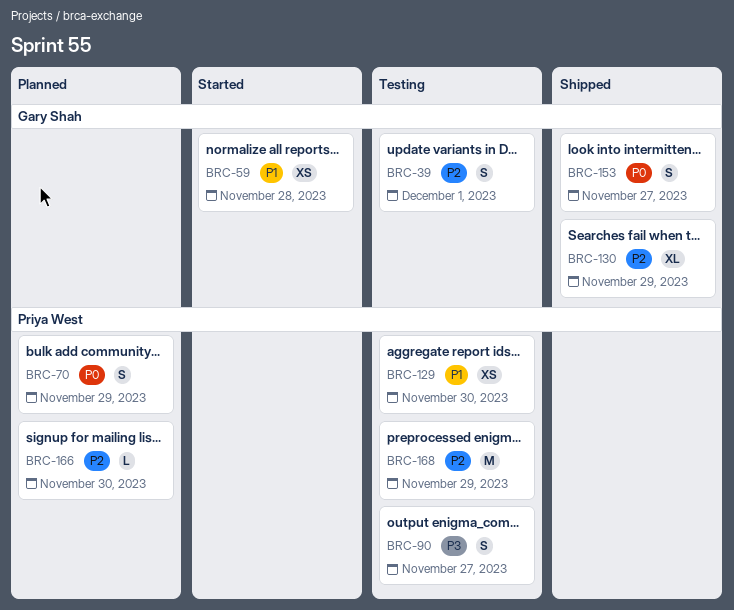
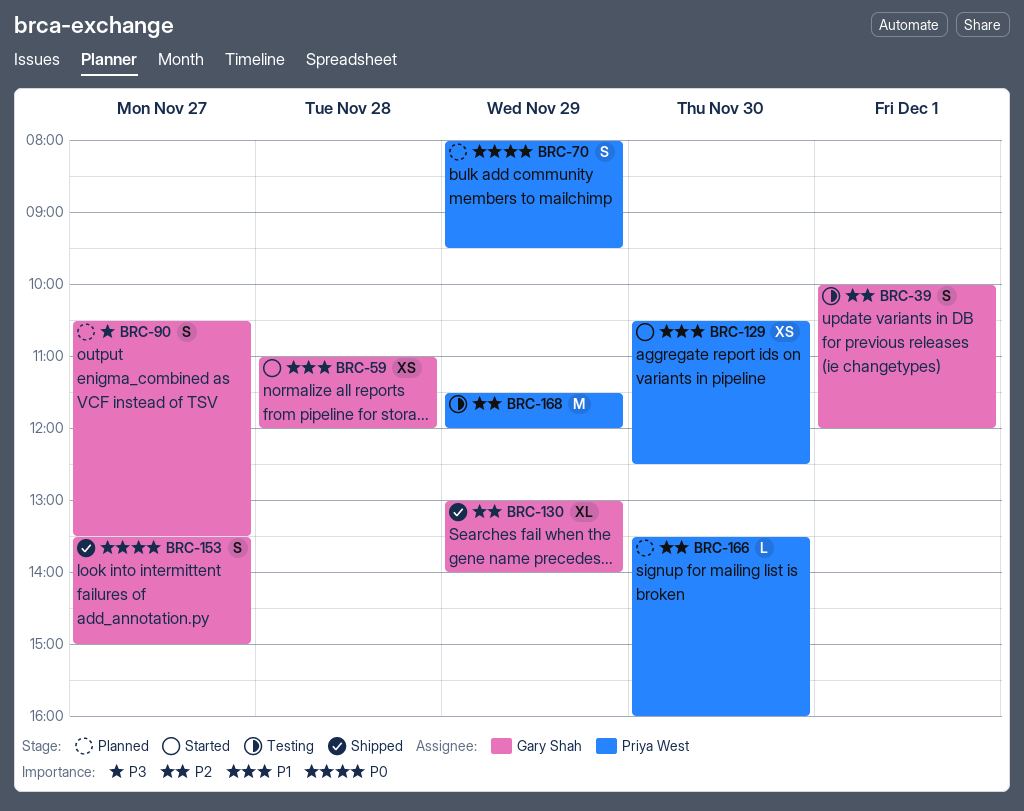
BRC-90, status: Testing -> Planned
BRC-90, owner: Priya West -> Gary Shah
BRC-129, status: Testing -> Started

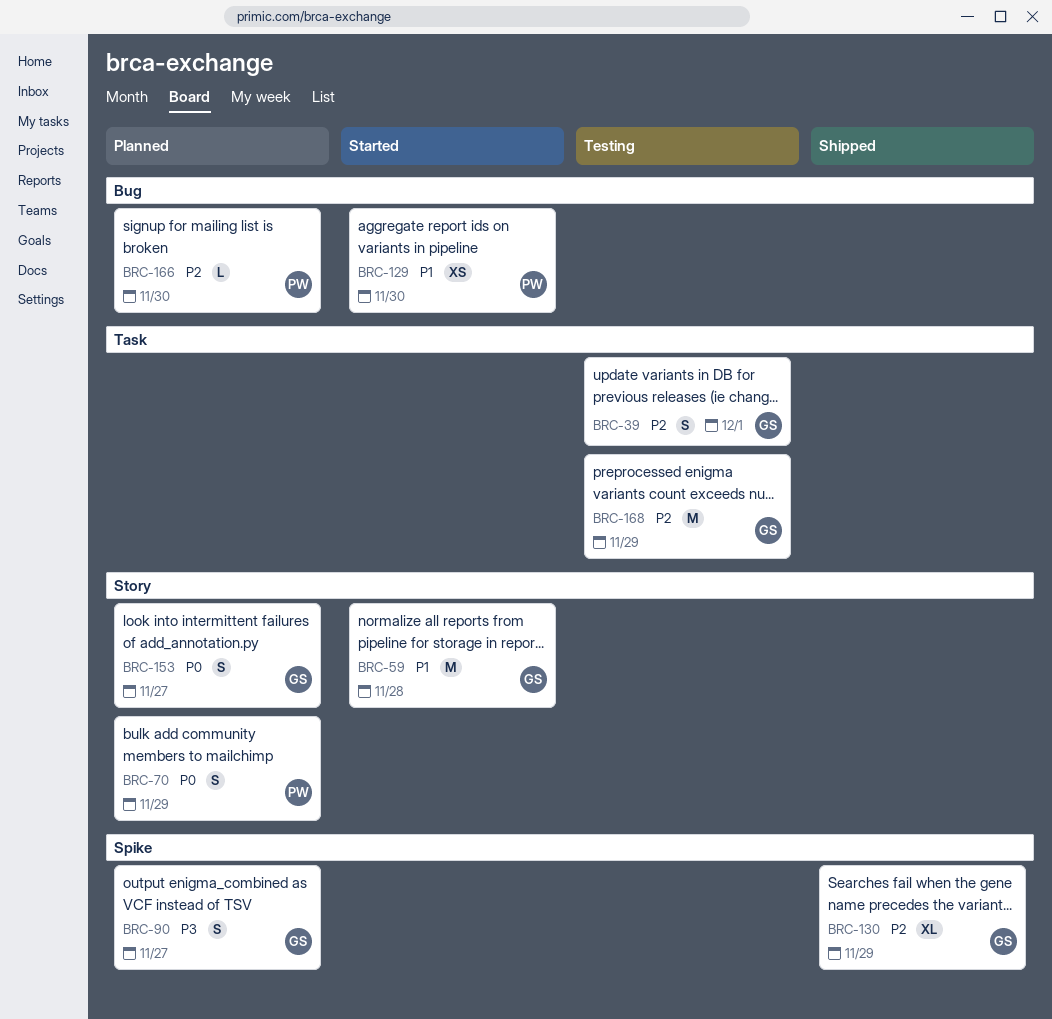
BRC-59, estimate: XS -> M
BRC-153, status: Shipped -> Planned
BRC-168, owner: Priya West -> Gary Shah

